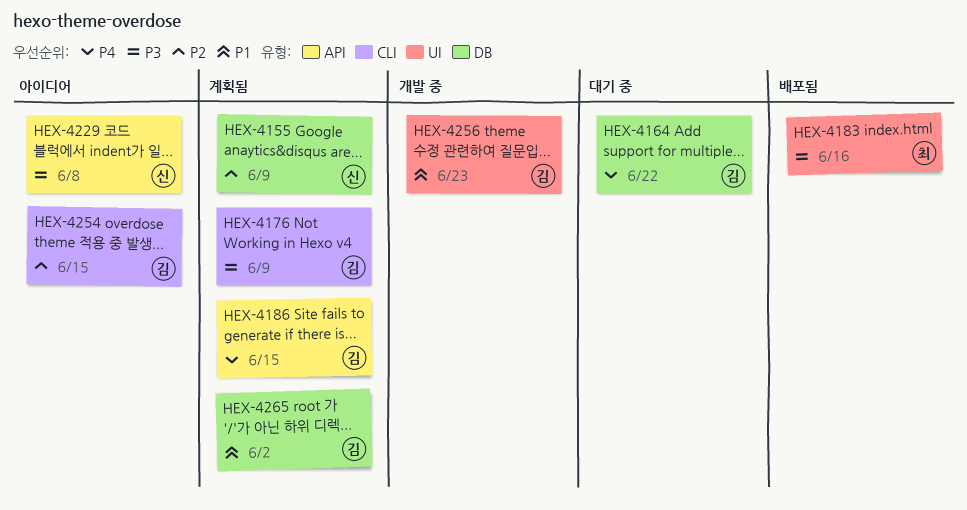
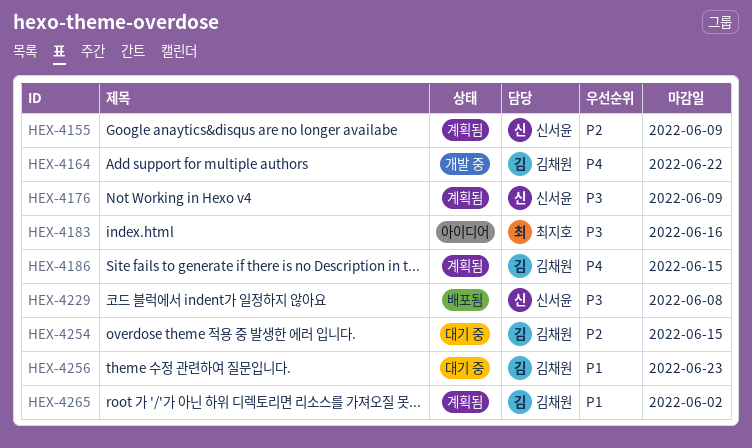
HEX-4164, status: 대기 중 -> 개발 중
HEX-4176, owner: 김채원 -> 신서윤
HEX-4183, status: 배포됨 -> 아이디어
HEX-4229, status: 아이디어 -> 배포됨
HEX-4254, status: 아이디어 -> 대기 중
HEX-4256, status: 개발 중 -> 대기 중

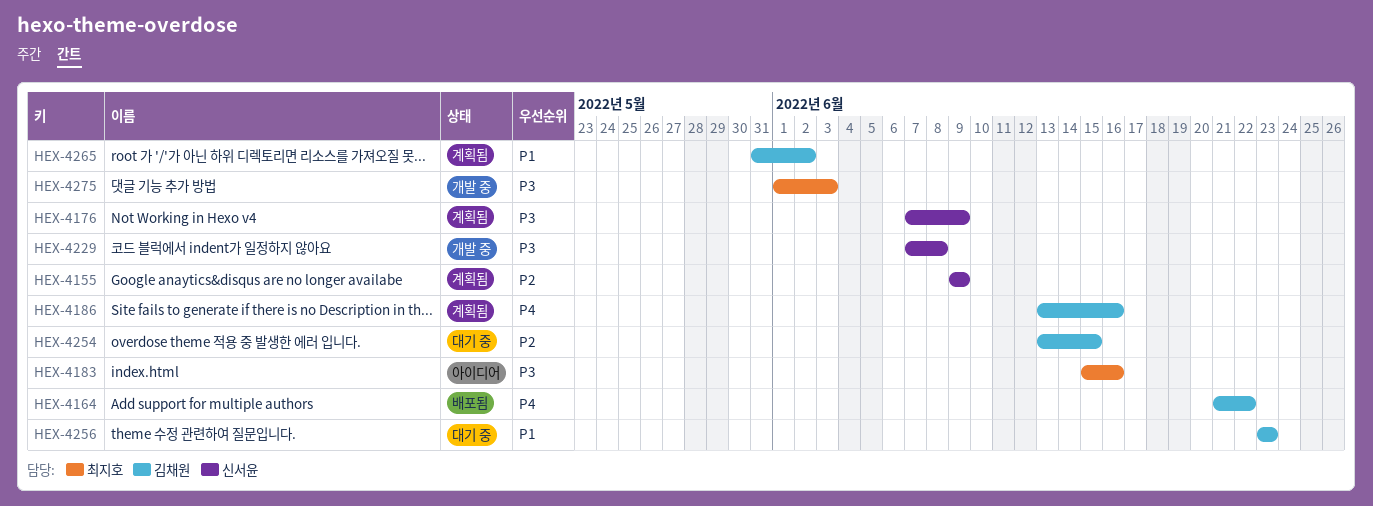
HEX-4164, status: 개발 중 -> 배포됨
HEX-4186, due: Jun 15 -> Jun 16
HEX-4229, status: 배포됨 -> 개발 중
HEX-4275: none -> present

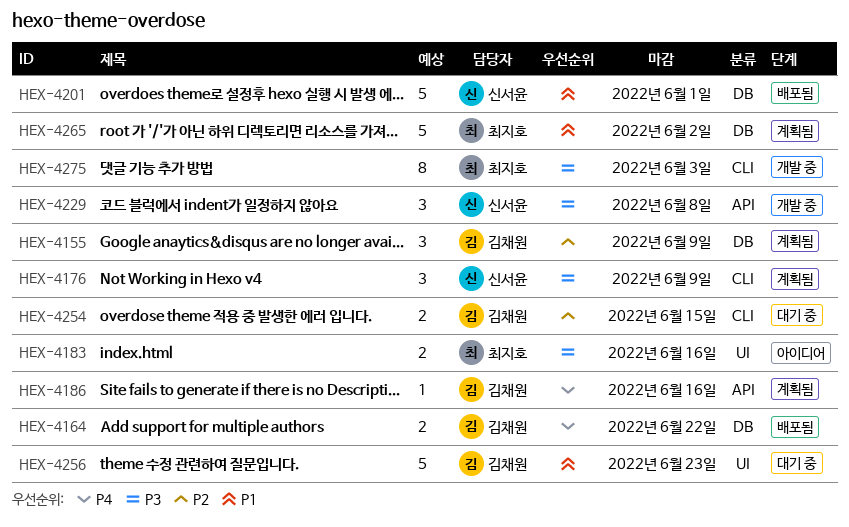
HEX-4155, owner: 신서윤 -> 김채원
HEX-4201: none -> present
HEX-4265, owner: 김채원 -> 최지호

